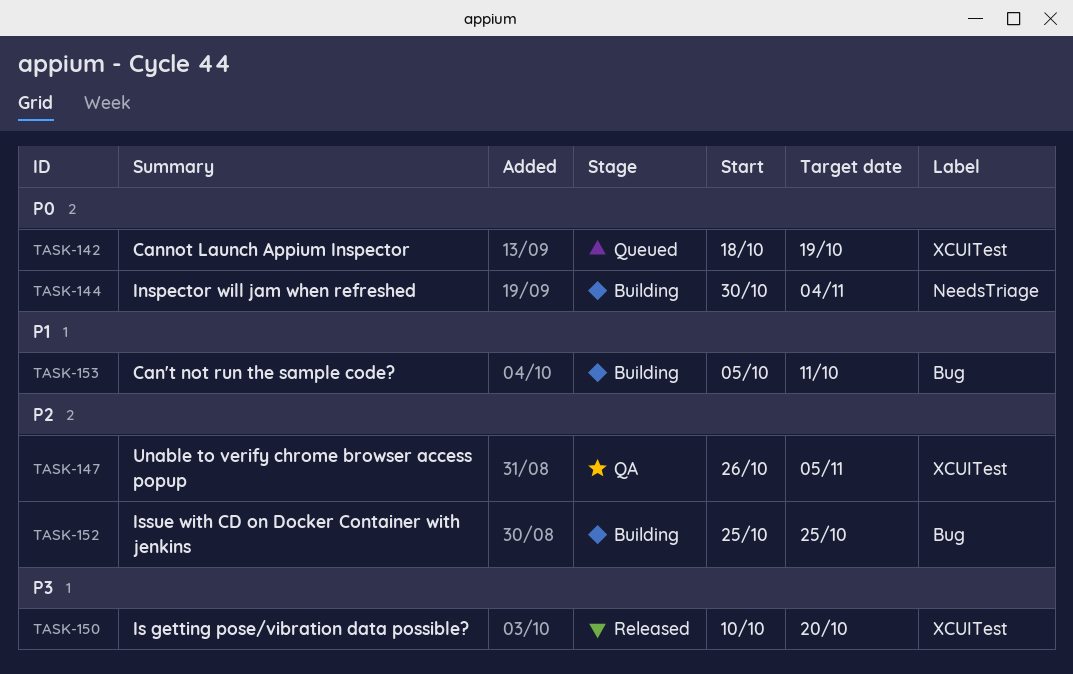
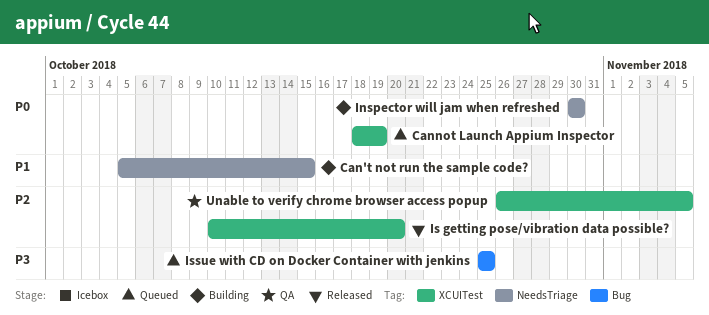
Can't not run the sample code?, label: Bug -> NeedsTriage
Can't not run the sample code?, due: Oct 11 -> Oct 15
Inspector will jam when refreshed, due: Nov 4 -> Oct 30
Is getting pose/vibration data possible?, priority: P3 -> P2
Issue with CD on Docker Container with jenkins, status: Building -> Queued
Issue with CD on Docker Container with jenkins, priority: P2 -> P3

